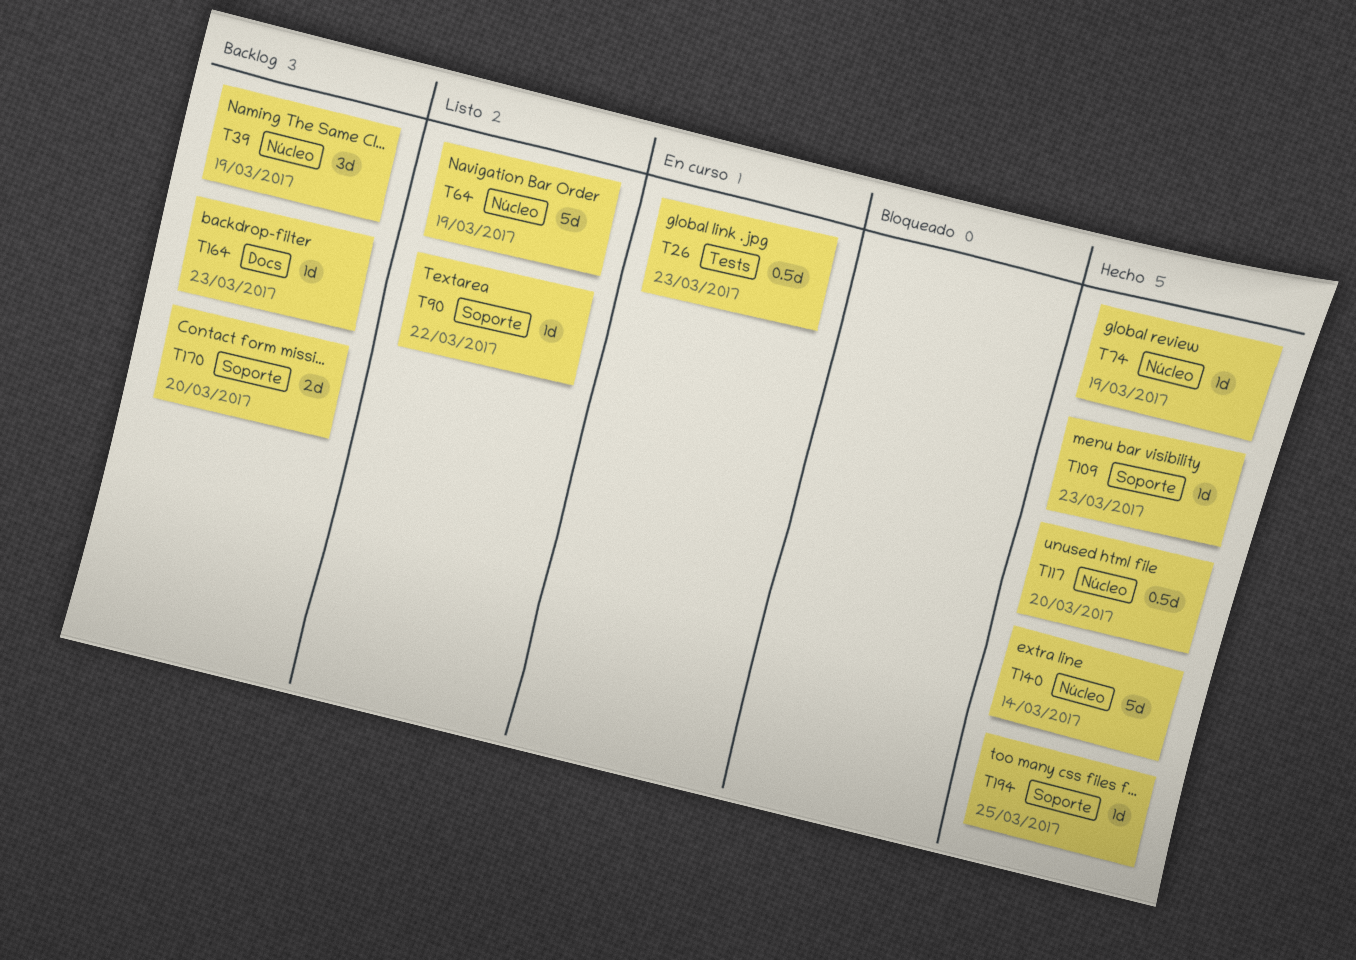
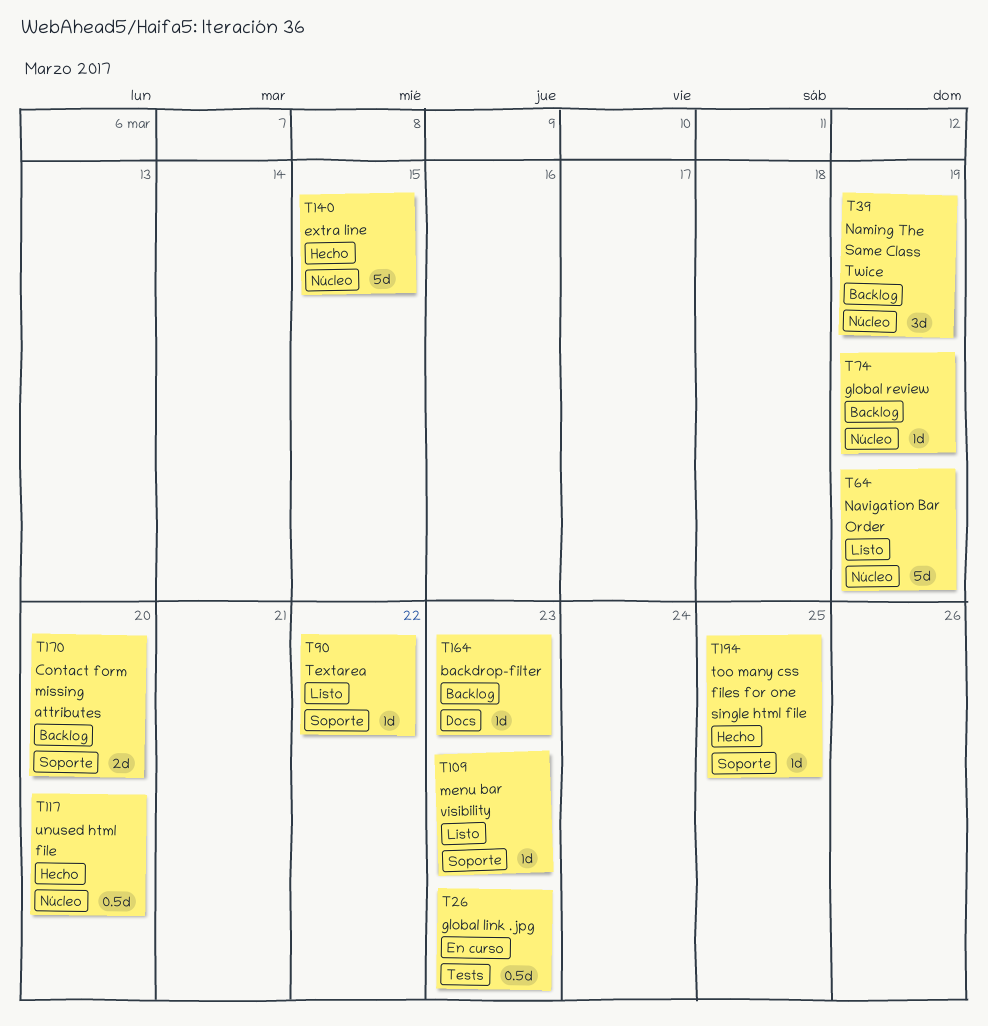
T74, status: Hecho -> Backlog
T109, status: Hecho -> Listo
T140, due: Mar 14 -> Mar 15

